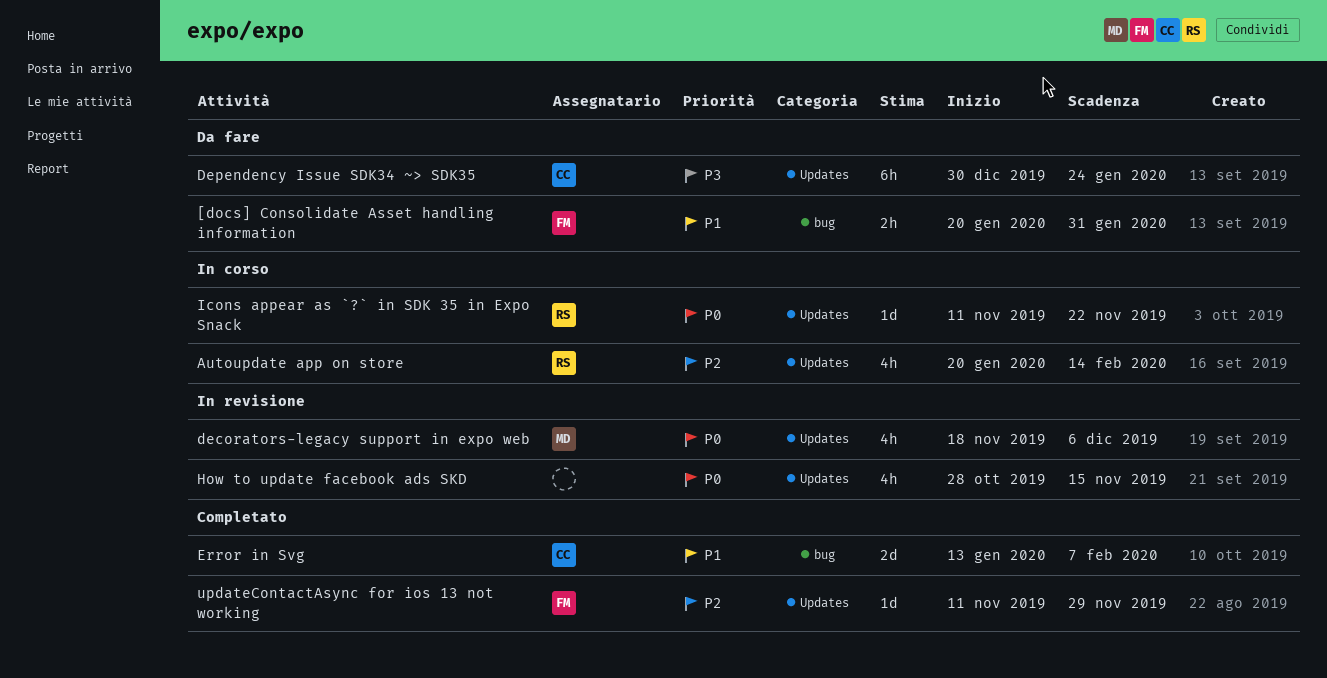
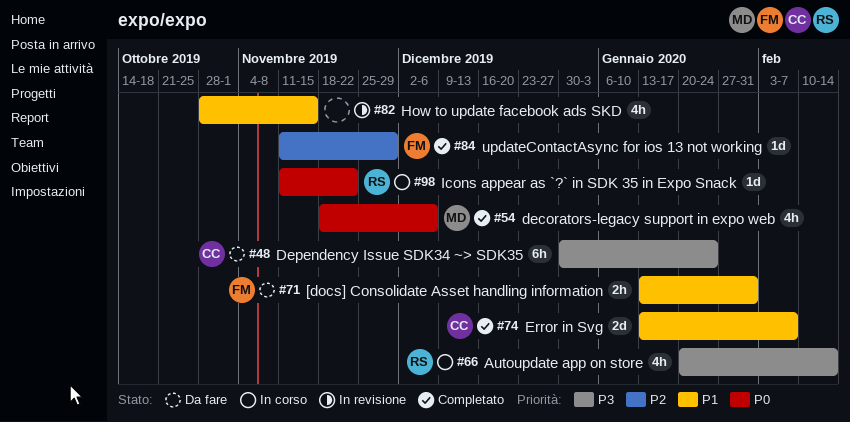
[docs] Consolidate Asset handling information, start: Jan 20 -> Jan 13
Autoupdate app on store, priority: P2 -> P3
decorators-legacy support in expo web, status: In revisione -> Completato
How to update facebook ads SKD, priority: P0 -> P1

